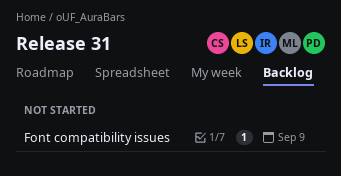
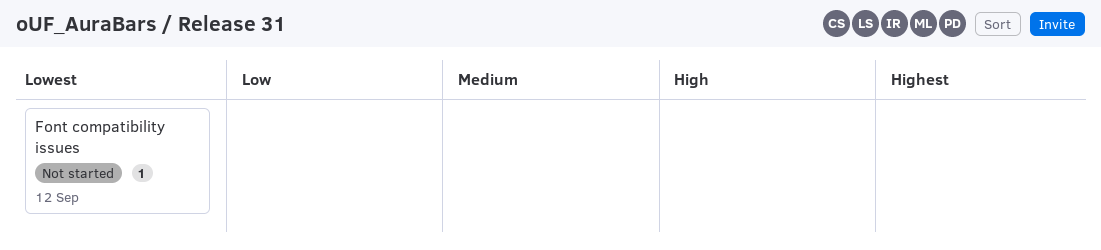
Font compatibility issues, due: Sep 9 -> Sep 12

